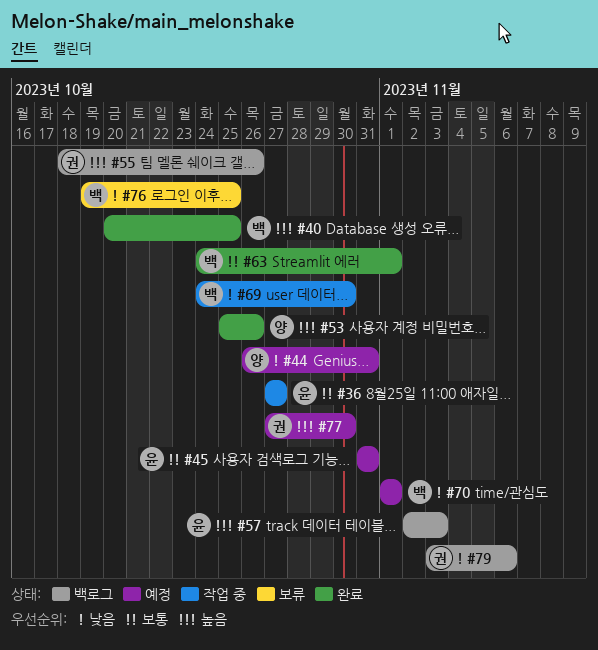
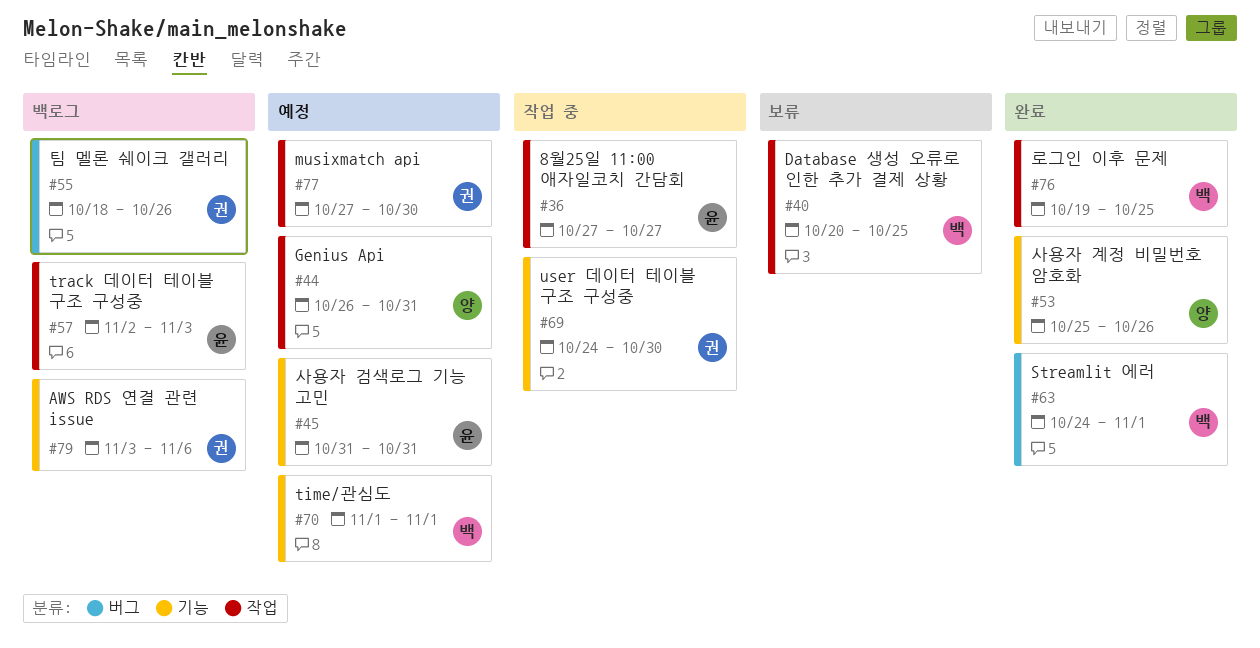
#40, status: 완료 -> 보류
#69, owner: 백 -> 권
#76, status: 보류 -> 완료

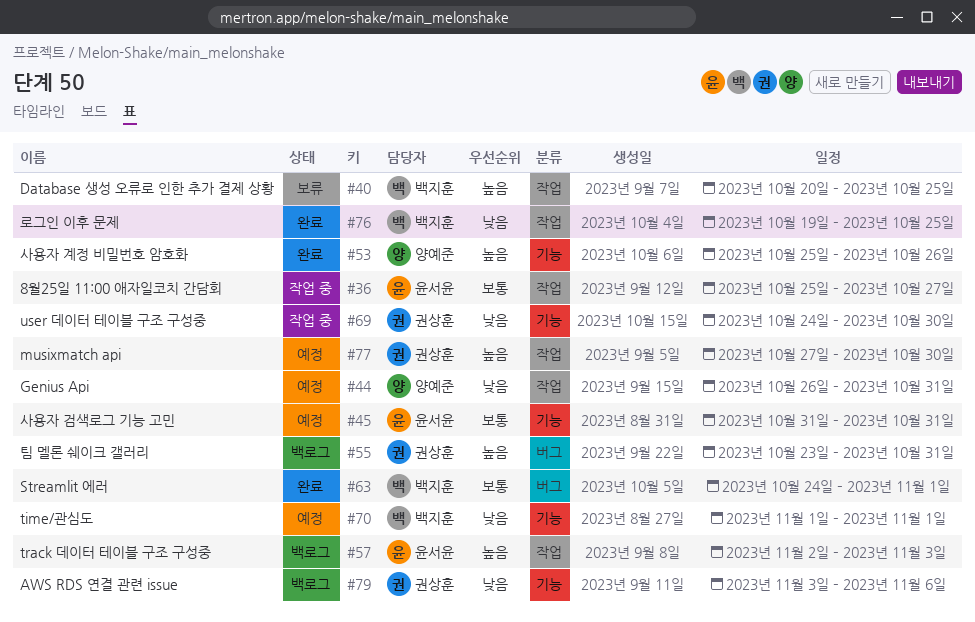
#36, start: Oct 27 -> Oct 25
#55, start: Oct 18 -> Oct 23
#55, due: Oct 26 -> Oct 31

